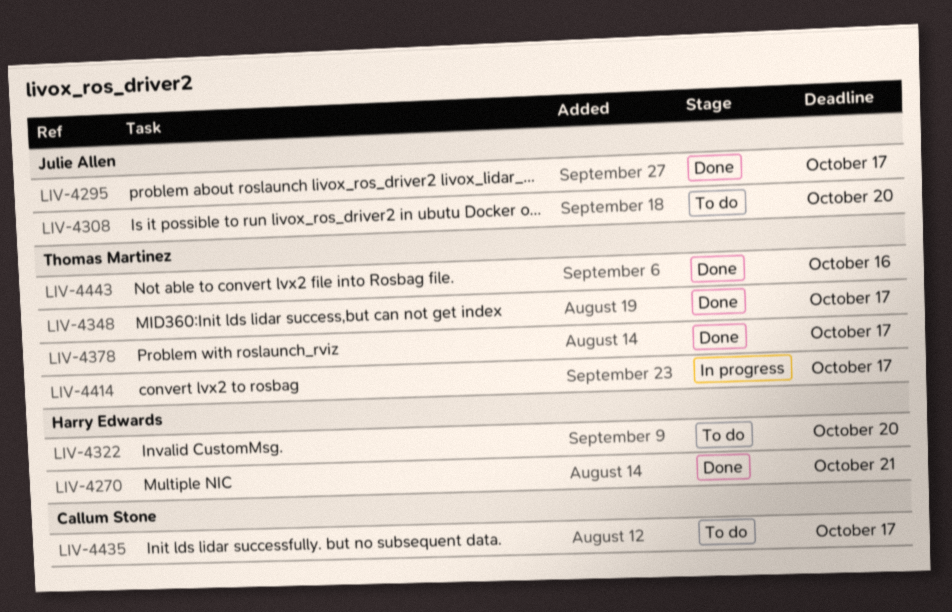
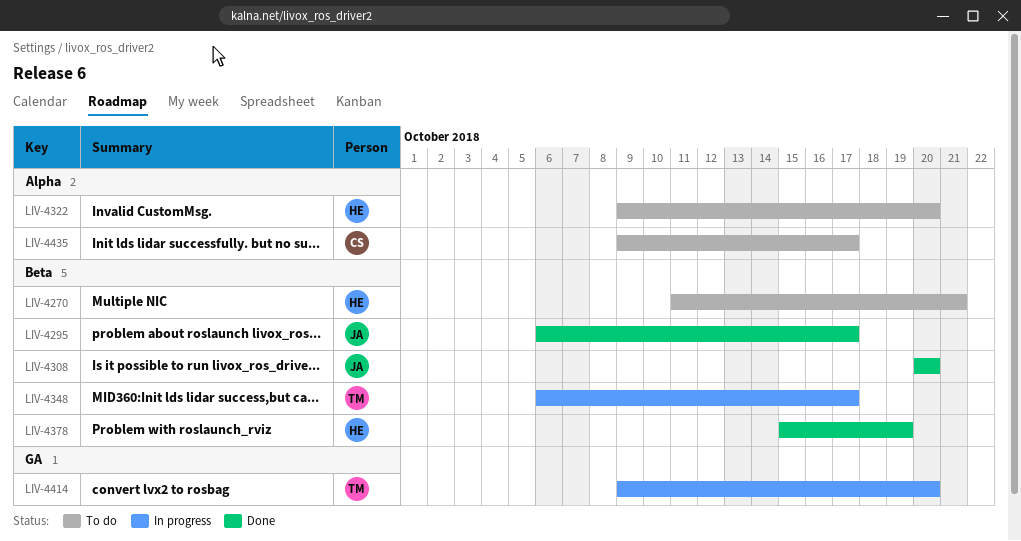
LIV-4270, status: Done -> To do
LIV-4308, status: To do -> Done
LIV-4348, status: Done -> In progress
LIV-4378, owner: Thomas Martinez -> Harry Edwards
LIV-4378, due: Oct 17 -> Oct 19
LIV-4414, due: Oct 17 -> Oct 20
LIV-4443: present -> none

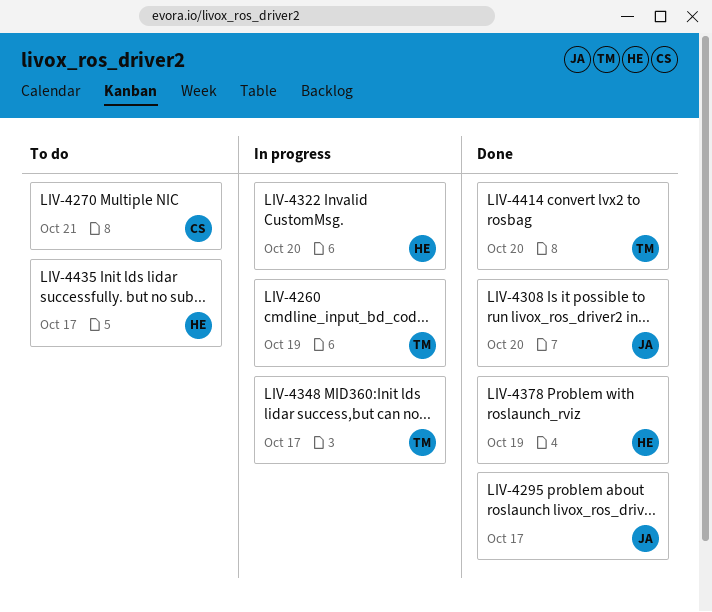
LIV-4260: none -> present
LIV-4270, owner: HE -> CS
LIV-4322, status: To do -> In progress
LIV-4414, status: In progress -> Done
LIV-4435, owner: CS -> HE

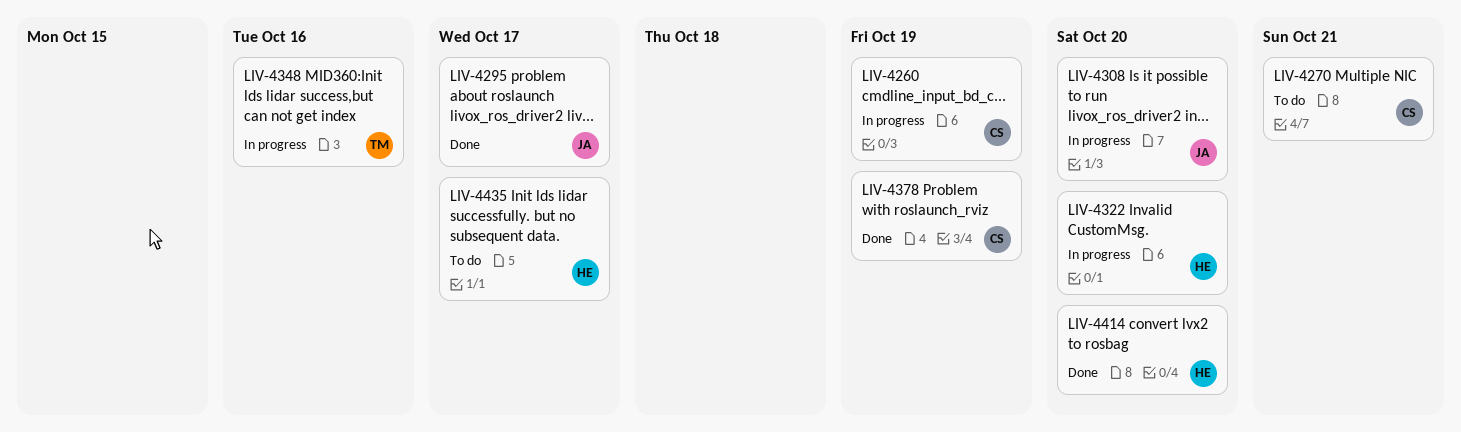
LIV-4260, owner: TM -> CS
LIV-4308, status: Done -> In progress
LIV-4348, due: Oct 17 -> Oct 16
LIV-4378, owner: HE -> CS
LIV-4414, owner: TM -> HE

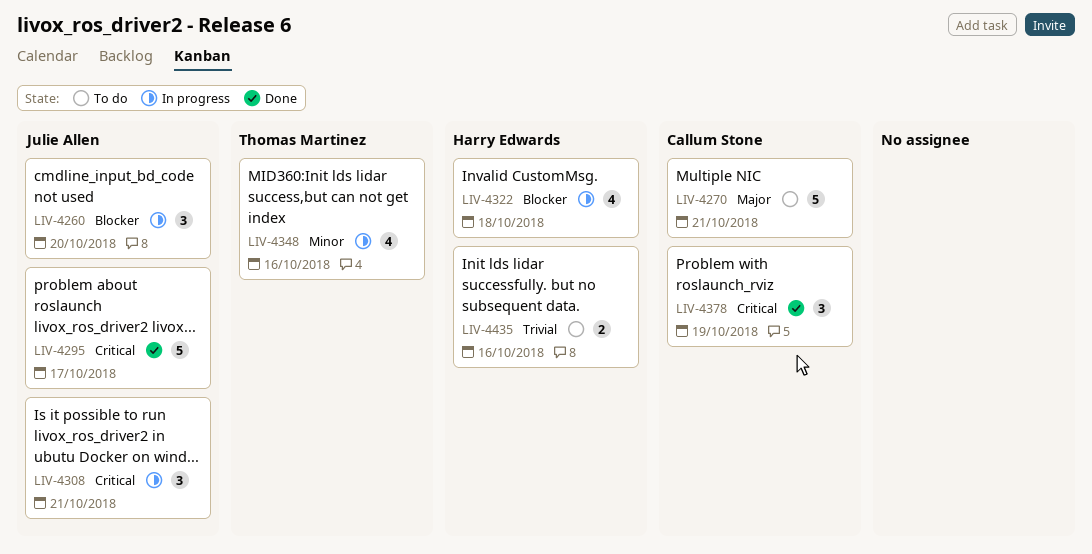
LIV-4260, owner: Callum Stone -> Julie Allen
LIV-4260, due: Oct 19 -> Oct 20
LIV-4308, due: Oct 20 -> Oct 21
LIV-4322, due: Oct 20 -> Oct 18
LIV-4414: present -> none
LIV-4435, due: Oct 17 -> Oct 16

